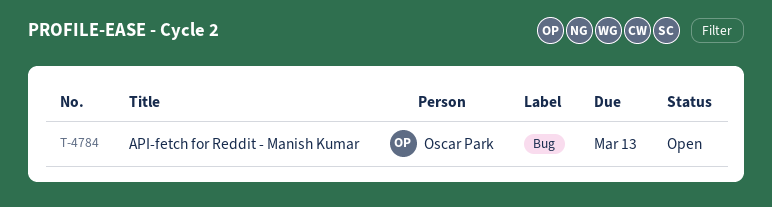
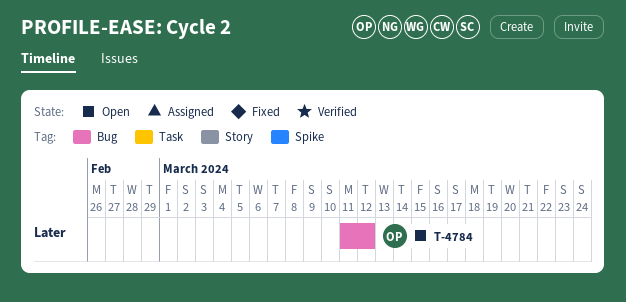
T-4784, due: Mar 13 -> Mar 12

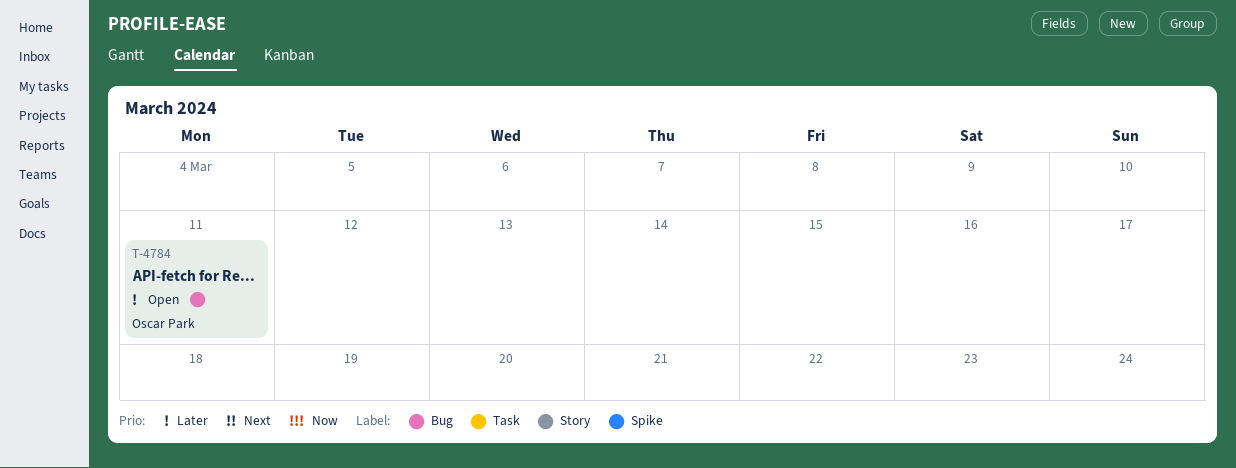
T-4784, due: Mar 12 -> Mar 11

